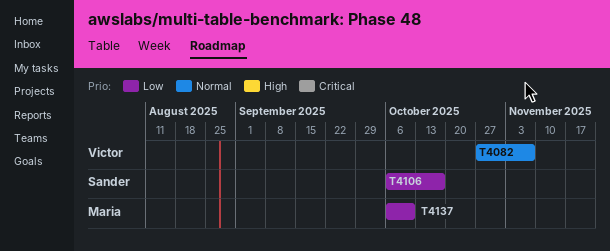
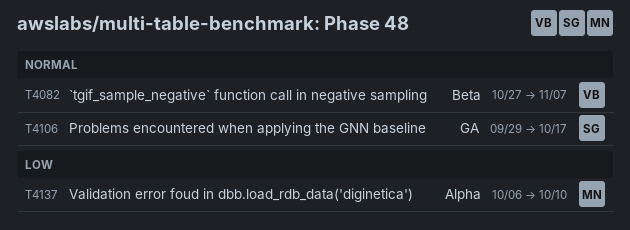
T4106, priority: Low -> Normal
T4106, start: Oct 6 -> Sep 29

